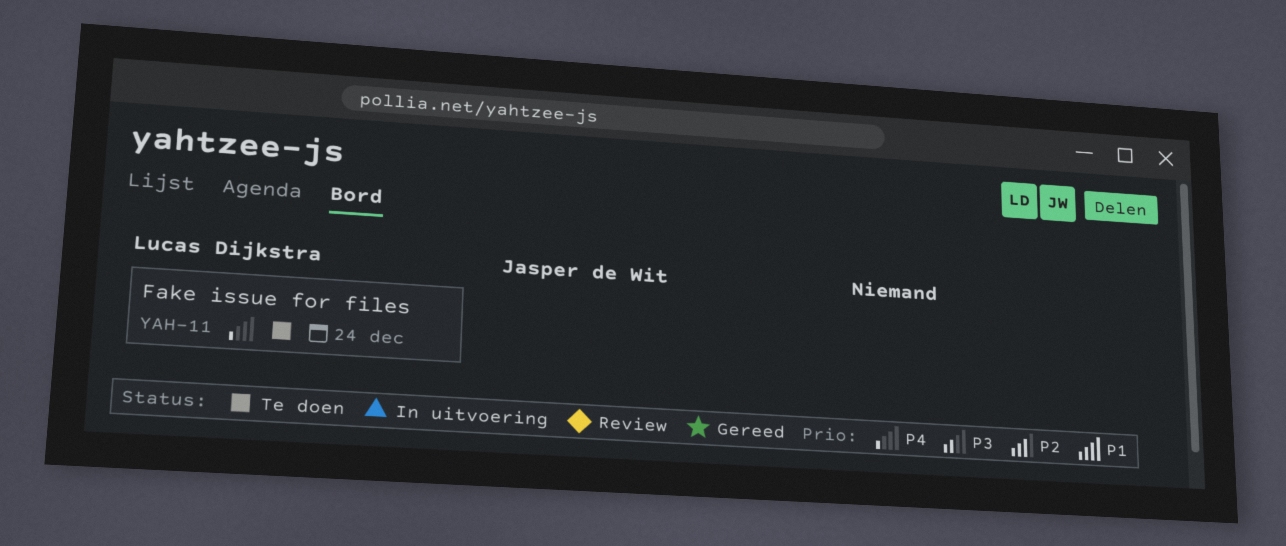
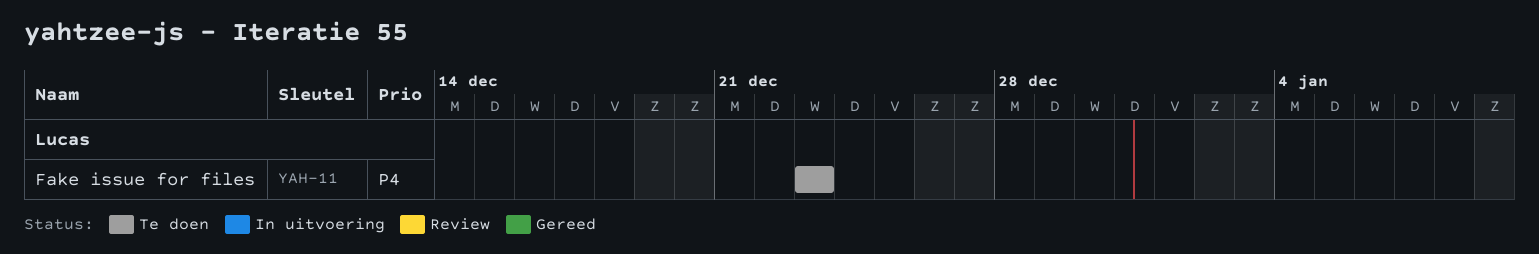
YAH-11, due: Dec 24 -> Dec 23

